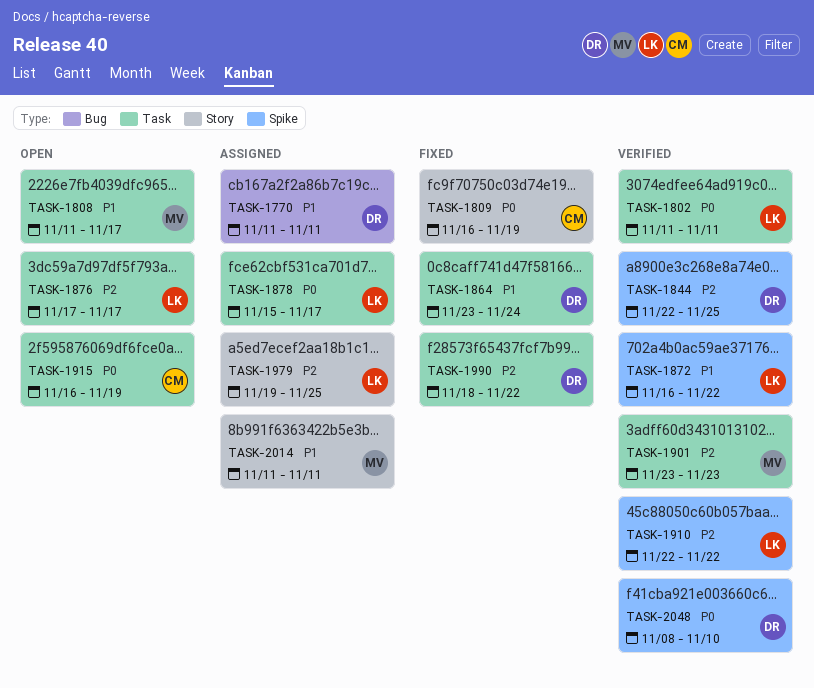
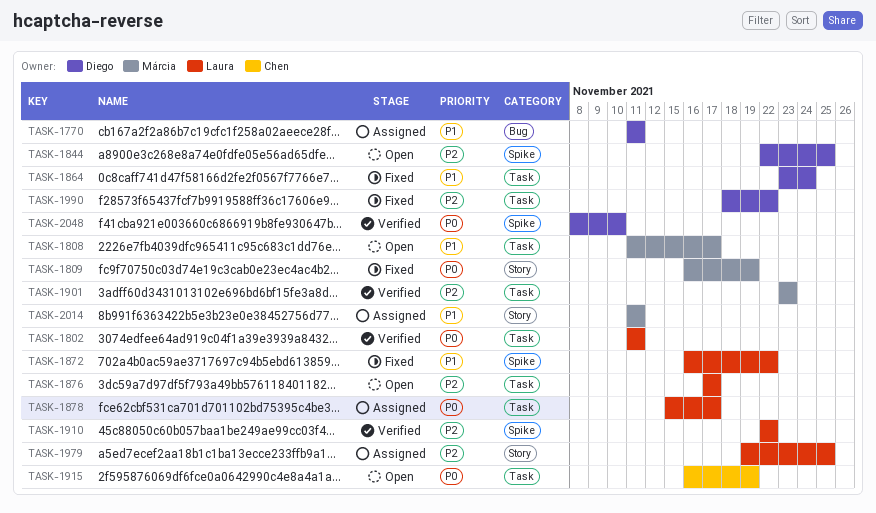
TASK-1809, owner: Chen -> Márcia
TASK-1844, status: Verified -> Open
TASK-1872, status: Verified -> Fixed

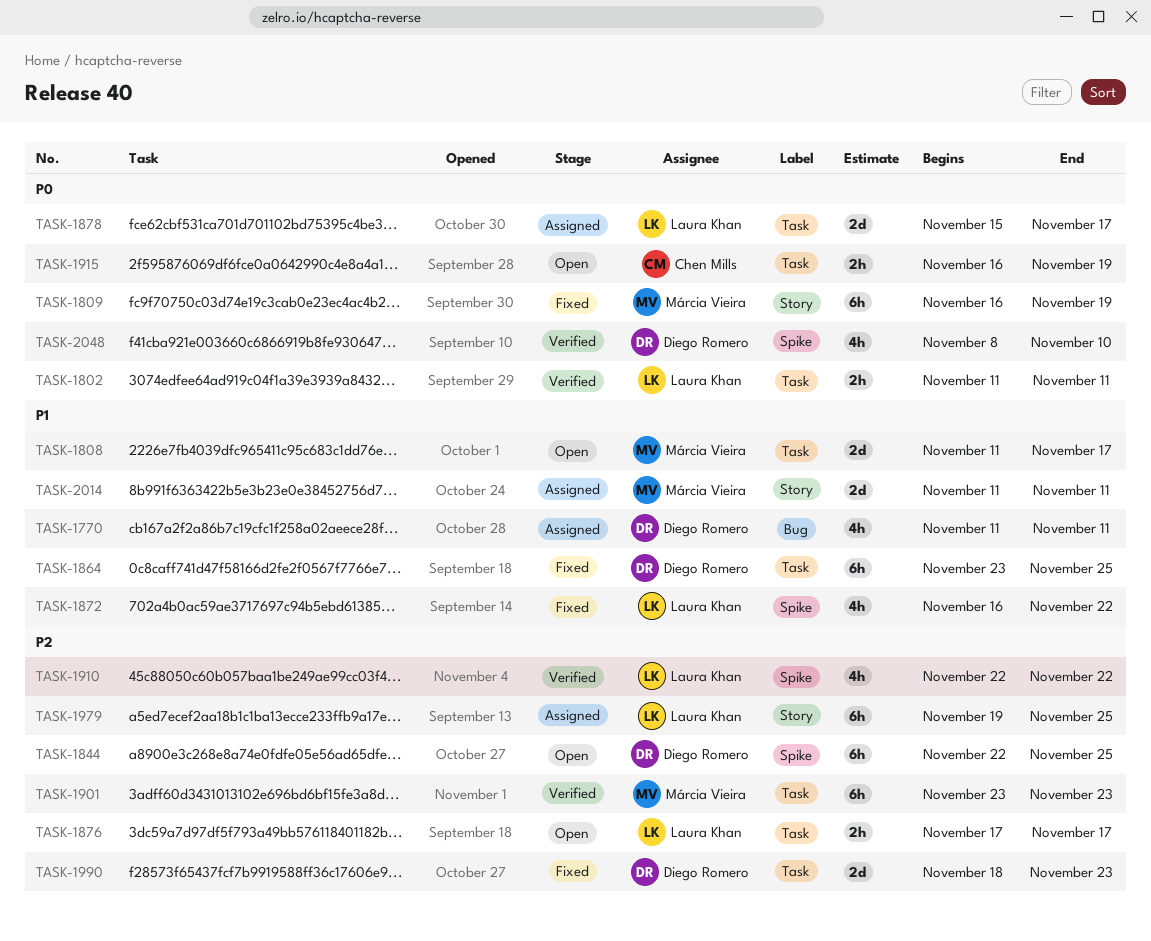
TASK-1864, due: Nov 24 -> Nov 25
TASK-1990, due: Nov 22 -> Nov 23

